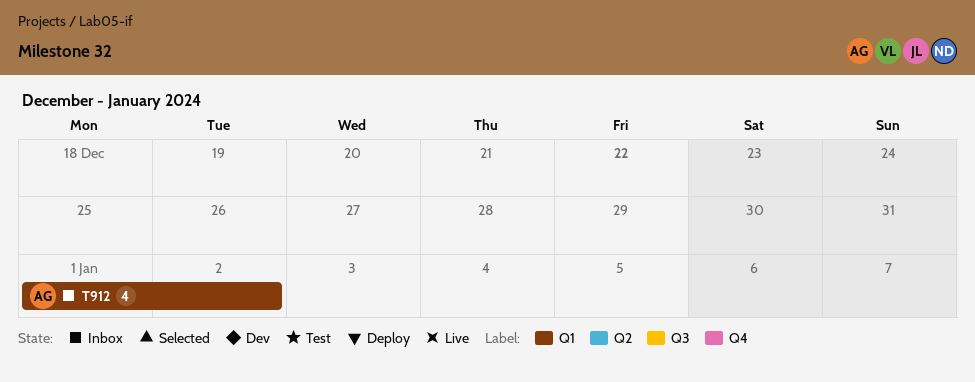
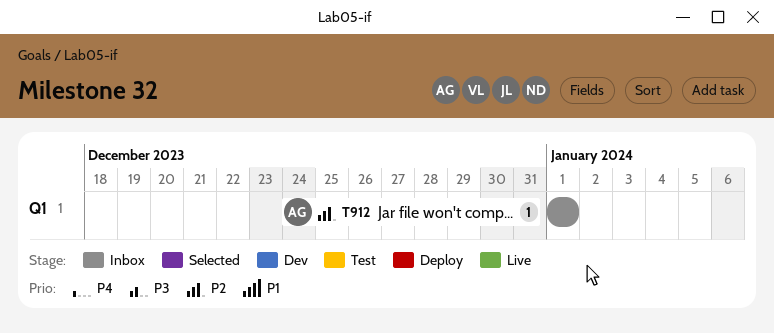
T912, estimate: 4 -> 1
T912, due: Jan 2 -> Jan 1

